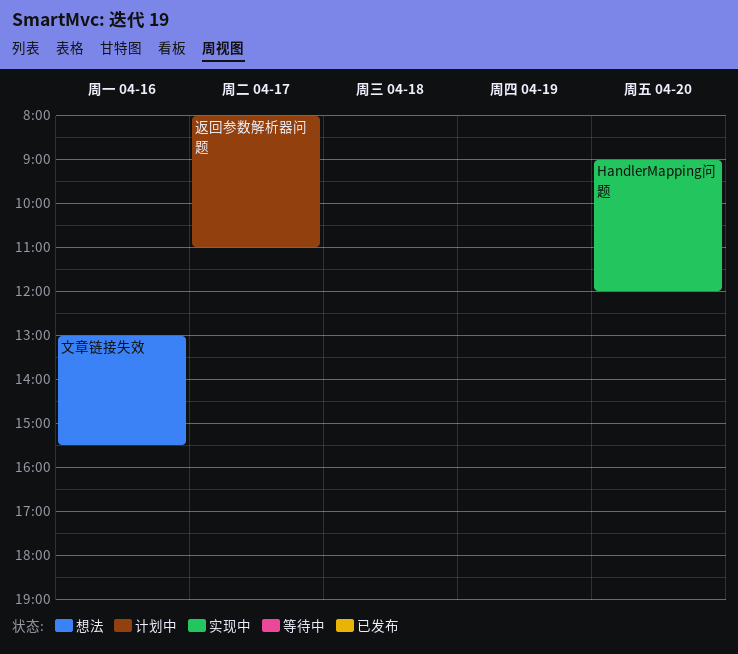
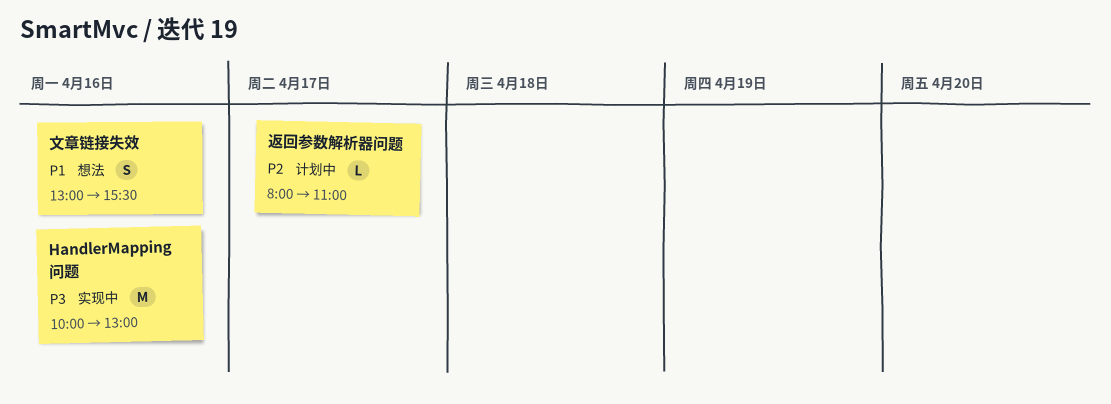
HandlerMapping问题, day: Apr 20 -> Apr 16
HandlerMapping问题, begins: 09:00 -> 10:00
HandlerMapping问题, ends: 12:00 -> 13:00

